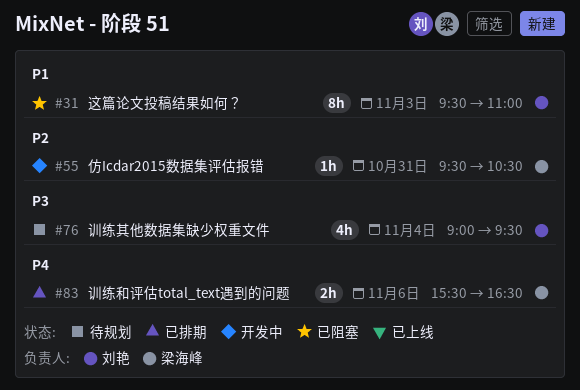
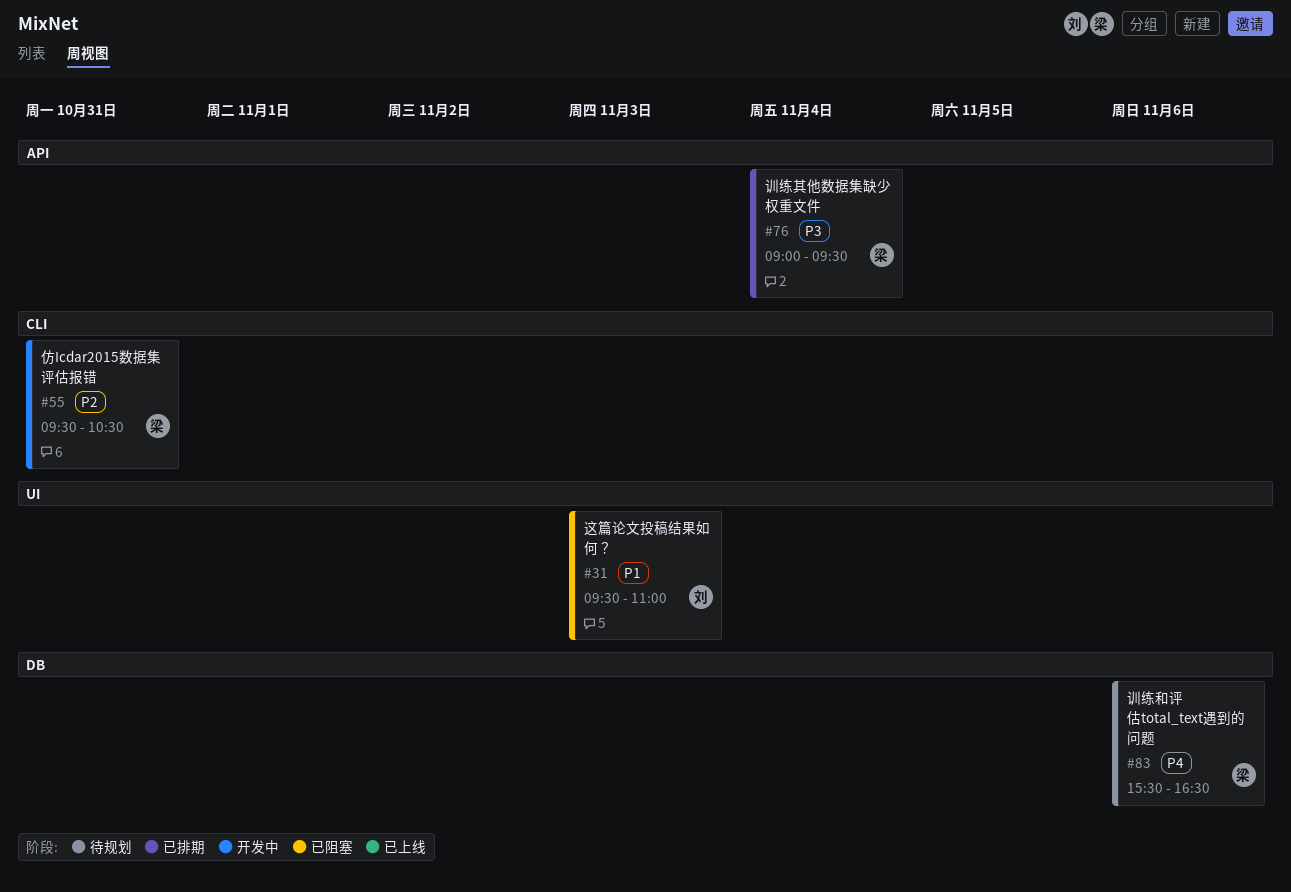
#76, status: 待规划 -> 已排期
#76, owner: 刘艳 -> 梁海峰
#83, status: 已排期 -> 待规划

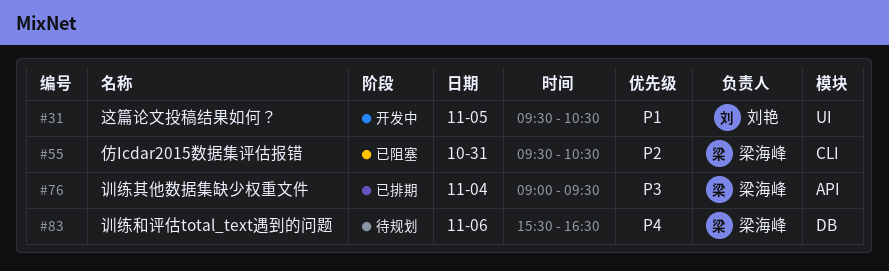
#31, status: 已阻塞 -> 开发中
#31, day: Nov 3 -> Nov 5
#31, ends: 11:00 -> 10:30
#55, status: 开发中 -> 已阻塞

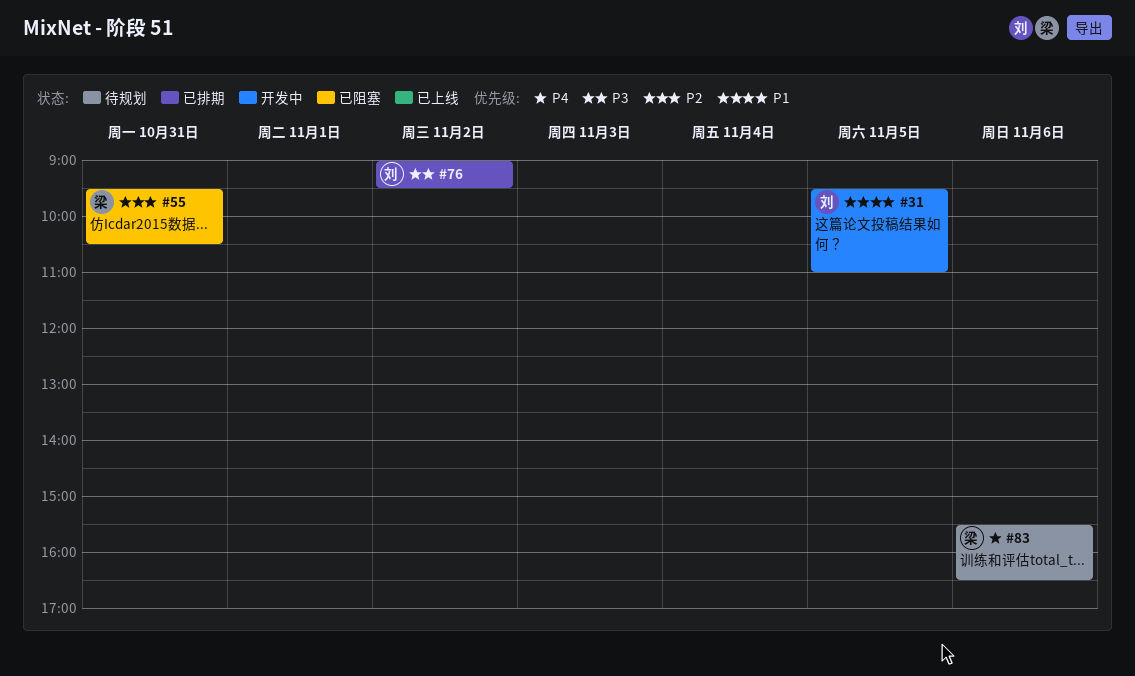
#31, ends: 10:30 -> 11:00
#76, owner: 梁海峰 -> 刘艳
#76, day: Nov 4 -> Nov 2

